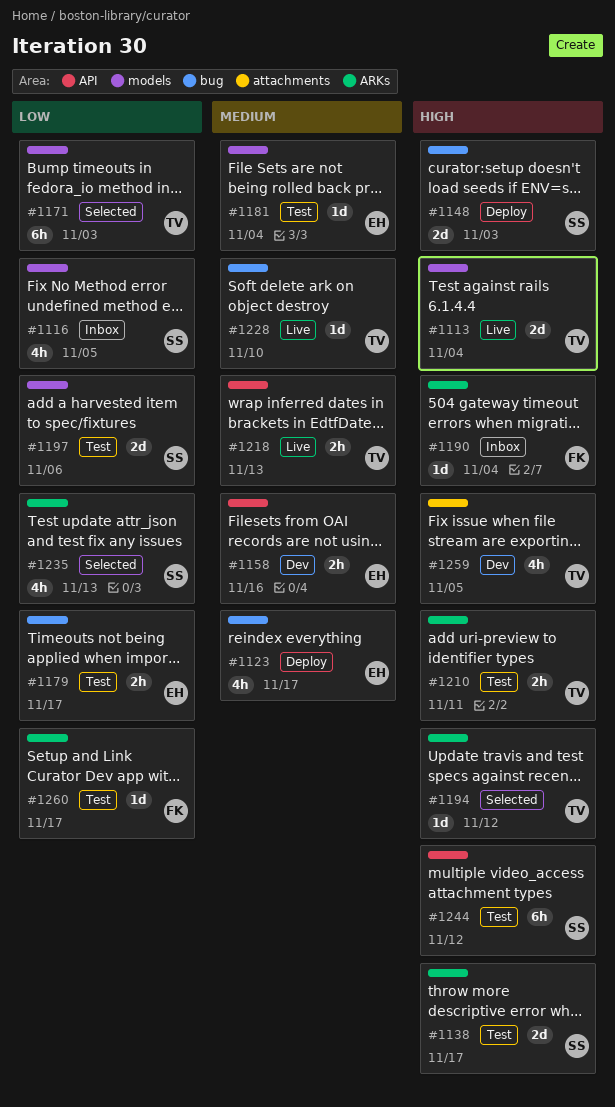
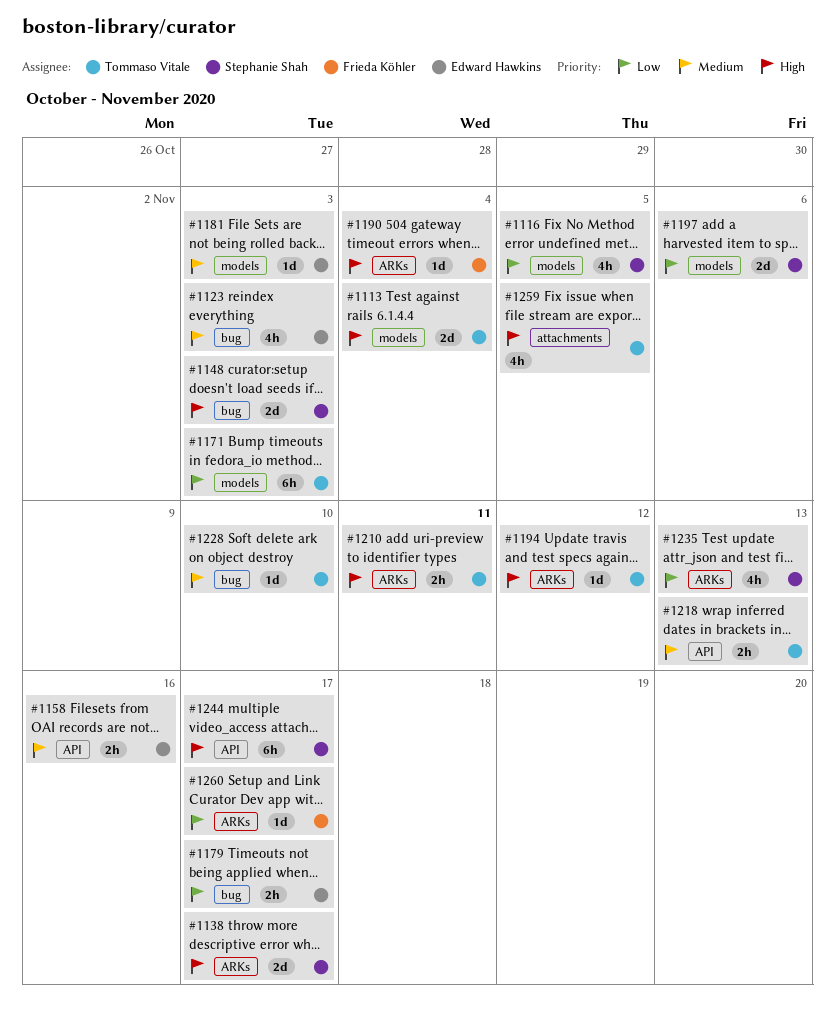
#1123, due: Nov 17 -> Nov 3
#1181, due: Nov 4 -> Nov 3
#1244, due: Nov 12 -> Nov 17

